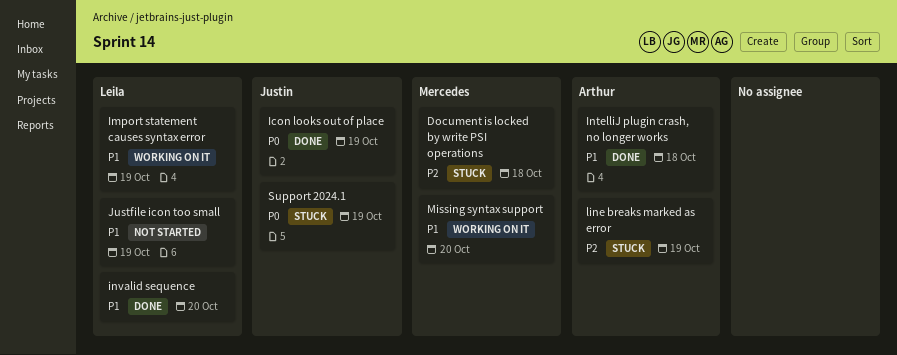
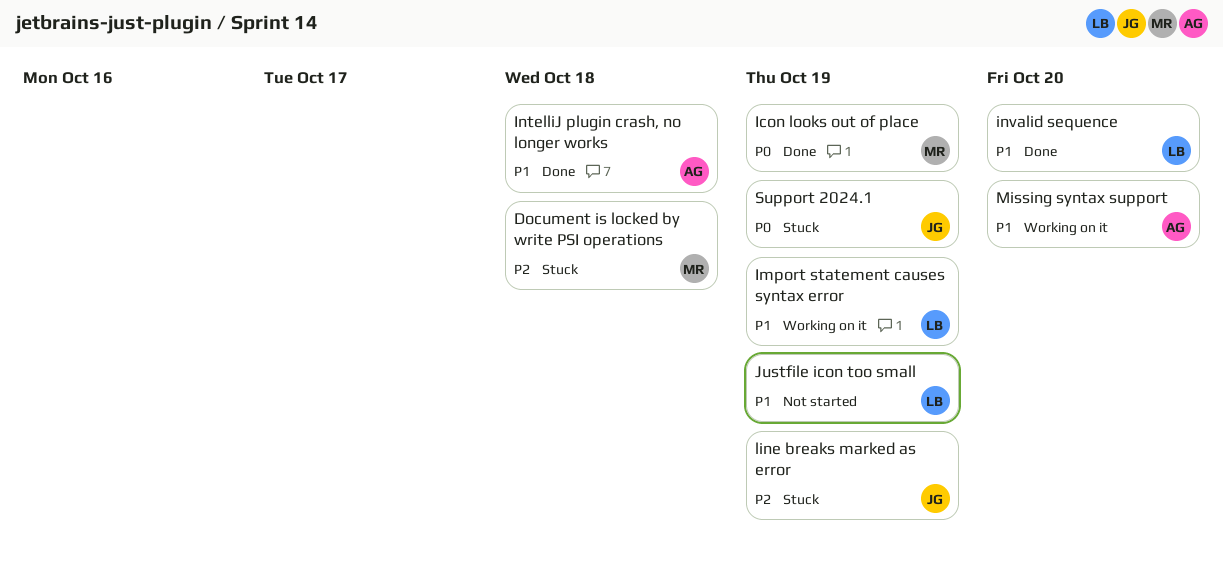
Icon looks out of place, owner: Justin -> Mercedes
line breaks marked as error, owner: Arthur -> Justin
Missing syntax support, owner: Mercedes -> Arthur

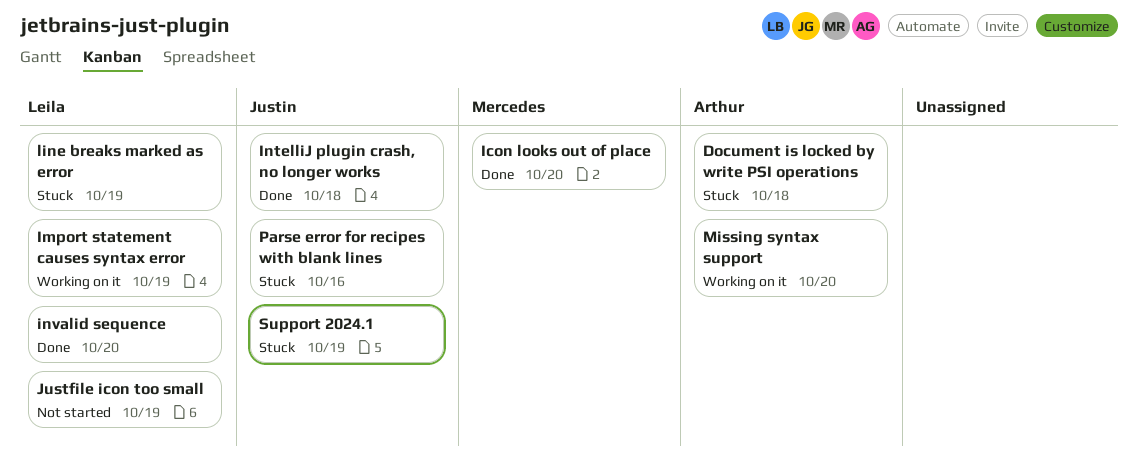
Document is locked by write PSI operations, owner: Mercedes -> Arthur
Icon looks out of place, due: Oct 19 -> Oct 20
IntelliJ plugin crash, no longer works, owner: Arthur -> Justin
line breaks marked as error, owner: Justin -> Leila
Parse error for recipes with blank lines: none -> present

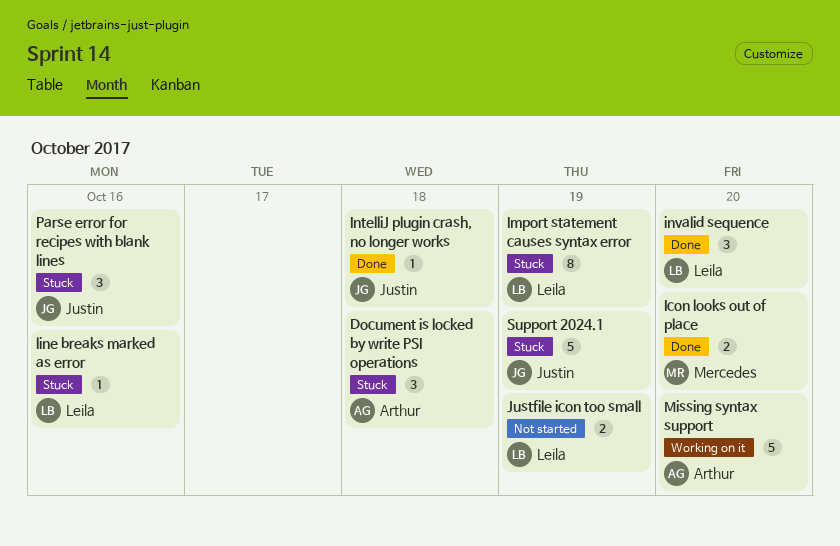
Import statement causes syntax error, status: Working on it -> Stuck
line breaks marked as error, due: Oct 19 -> Oct 16

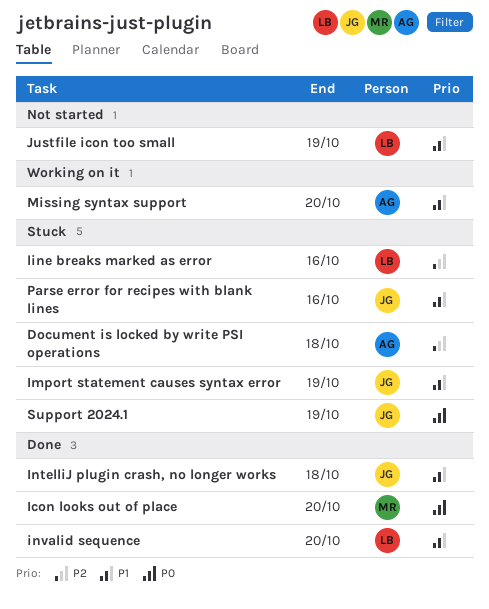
Import statement causes syntax error, owner: Leila -> Justin

